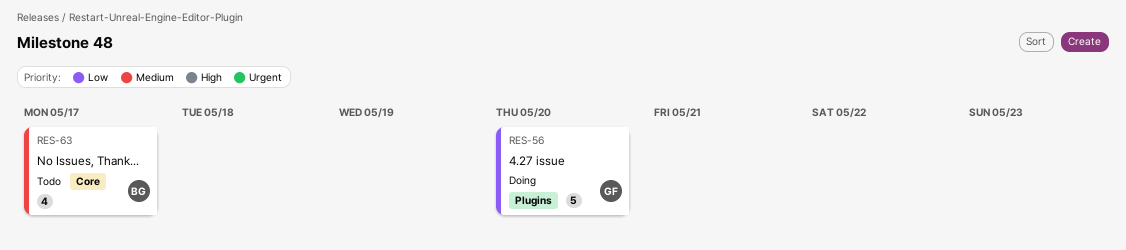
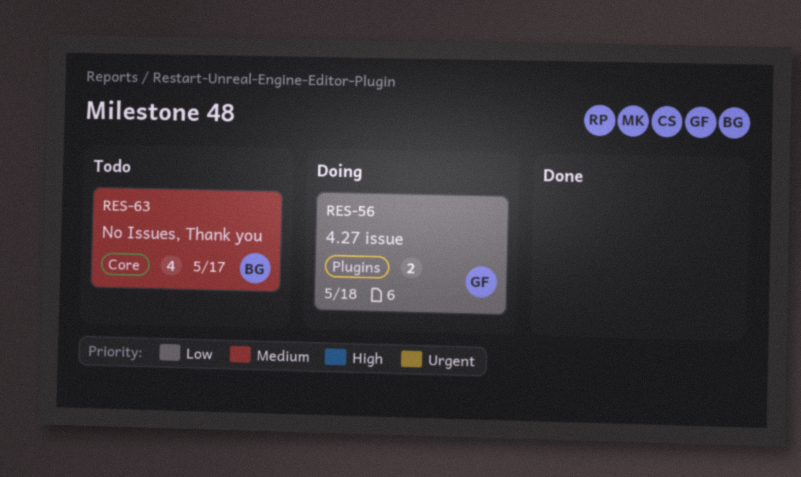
RES-56, estimate: 5 -> 2
RES-56, due: May 20 -> May 18

